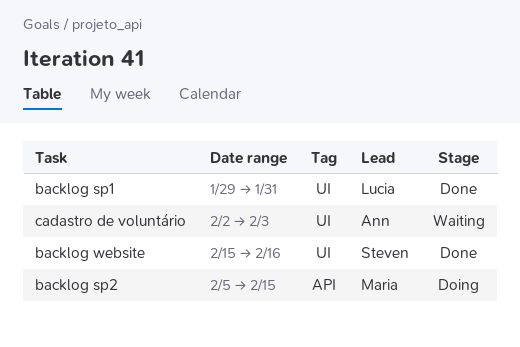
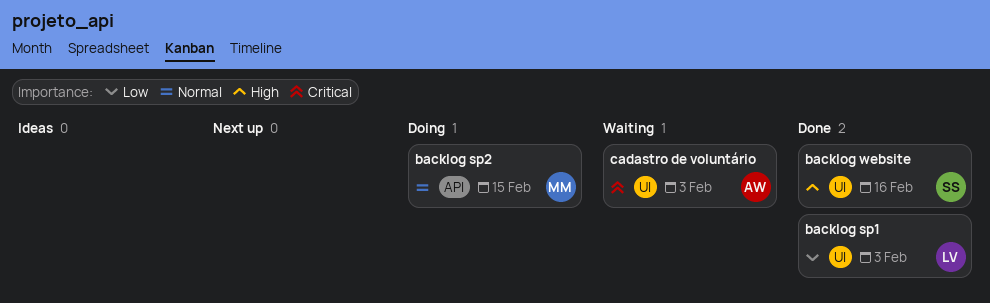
backlog sp1, due: Jan 31 -> Feb 3

